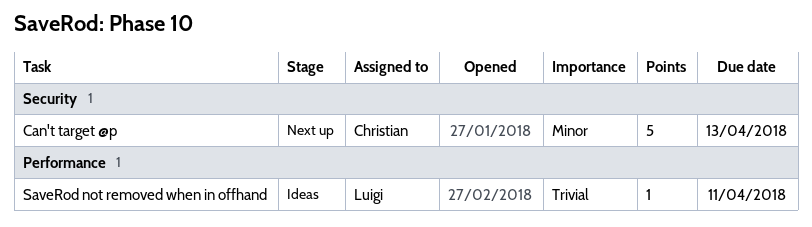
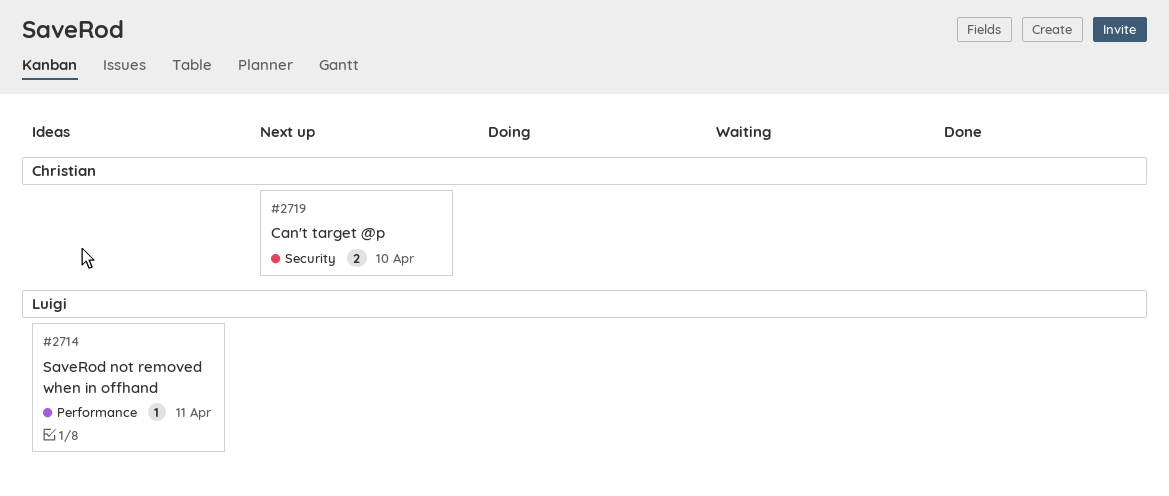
Can't target @p, estimate: 5 -> 2
Can't target @p, due: Apr 13 -> Apr 10

